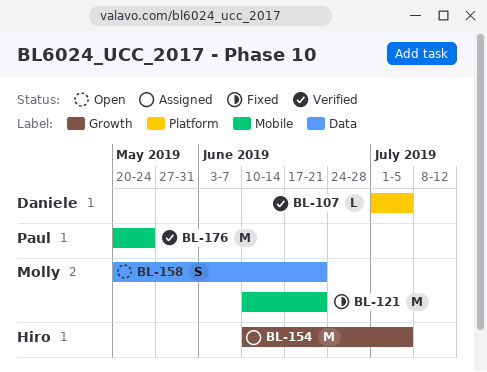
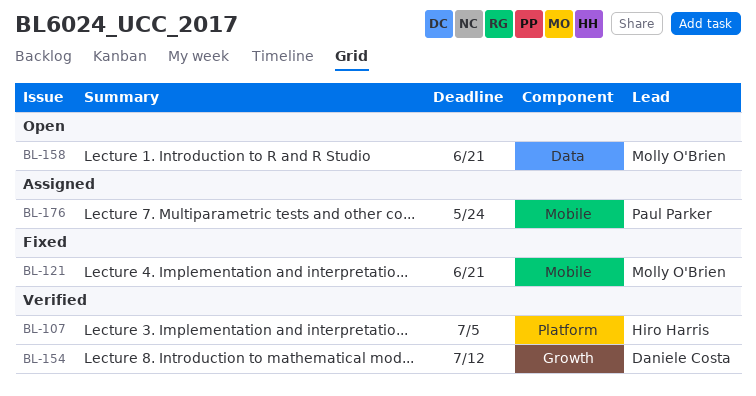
BL-107, owner: Daniele Costa -> Hiro Harris
BL-154, status: Assigned -> Verified
BL-154, owner: Hiro Harris -> Daniele Costa
BL-154, due: Jul 5 -> Jul 12
BL-176, status: Verified -> Assigned

